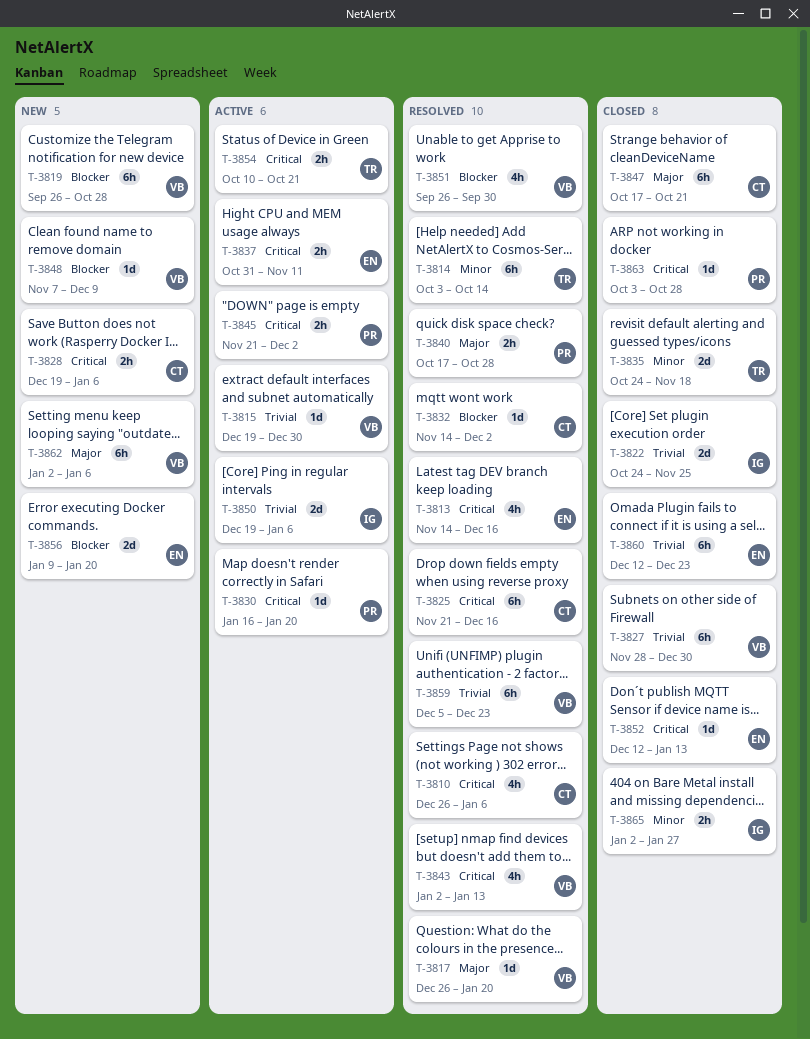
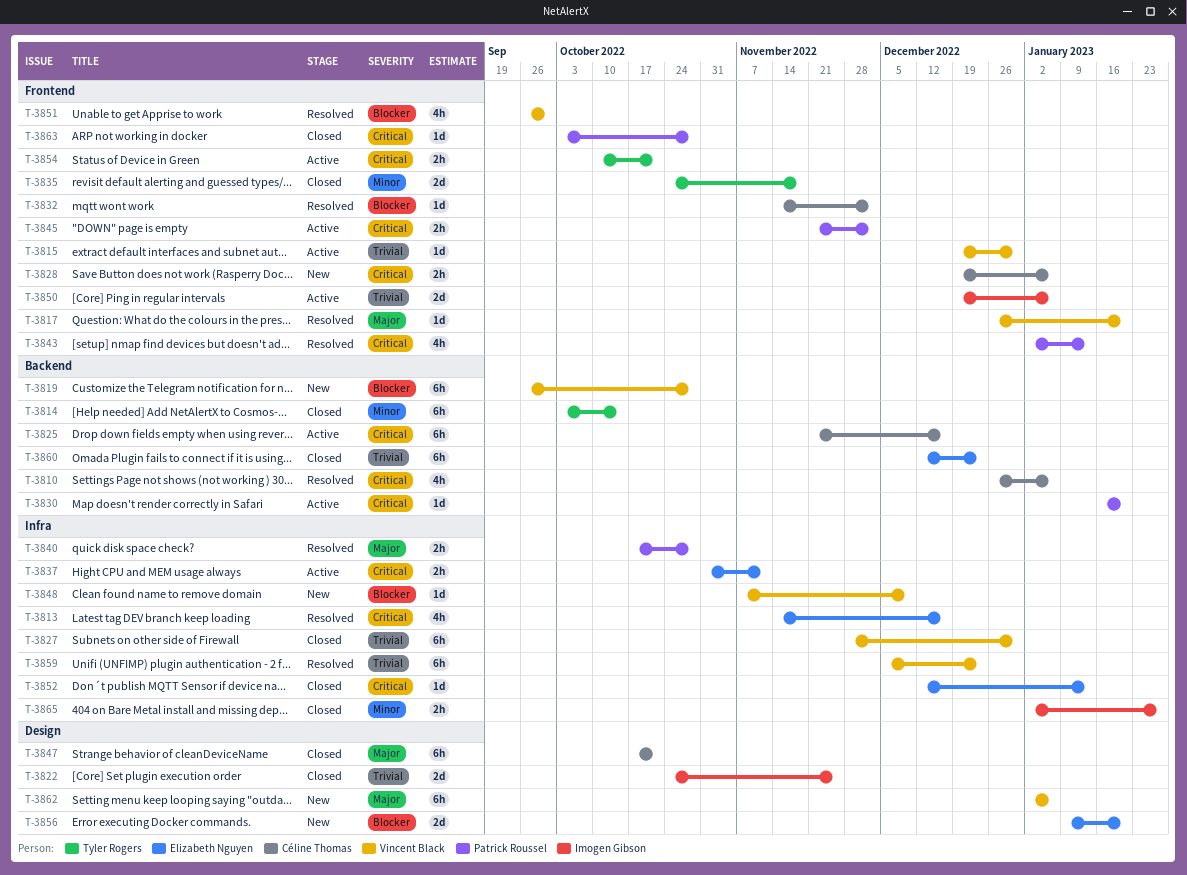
T-3814, status: Resolved -> Closed
T-3825, status: Resolved -> Active
T-3843, owner: Vincent Black -> Patrick Roussel

